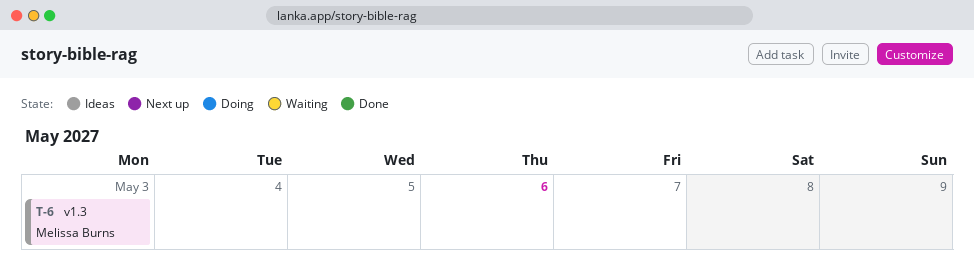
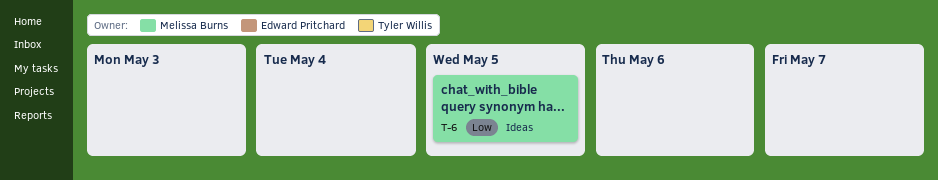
T-6, due: May 3 -> May 5

